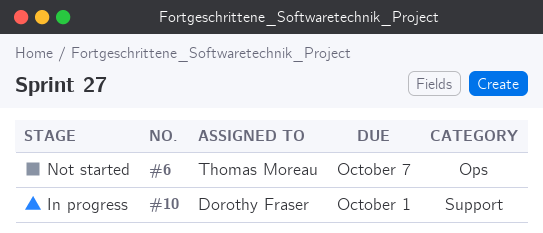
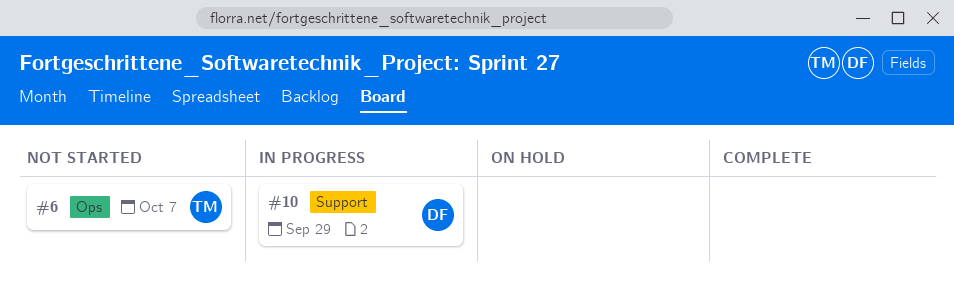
#10, due: Oct 1 -> Sep 29

